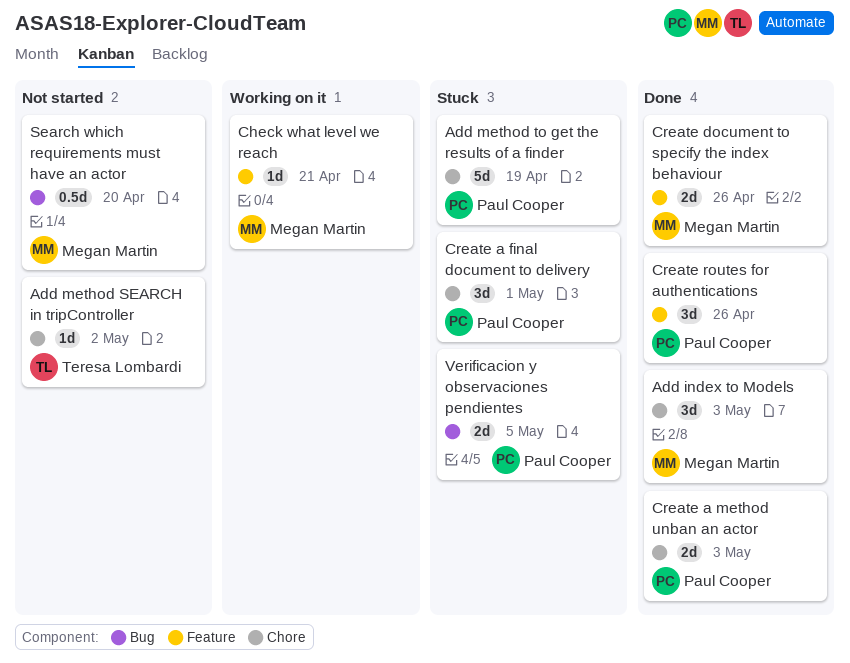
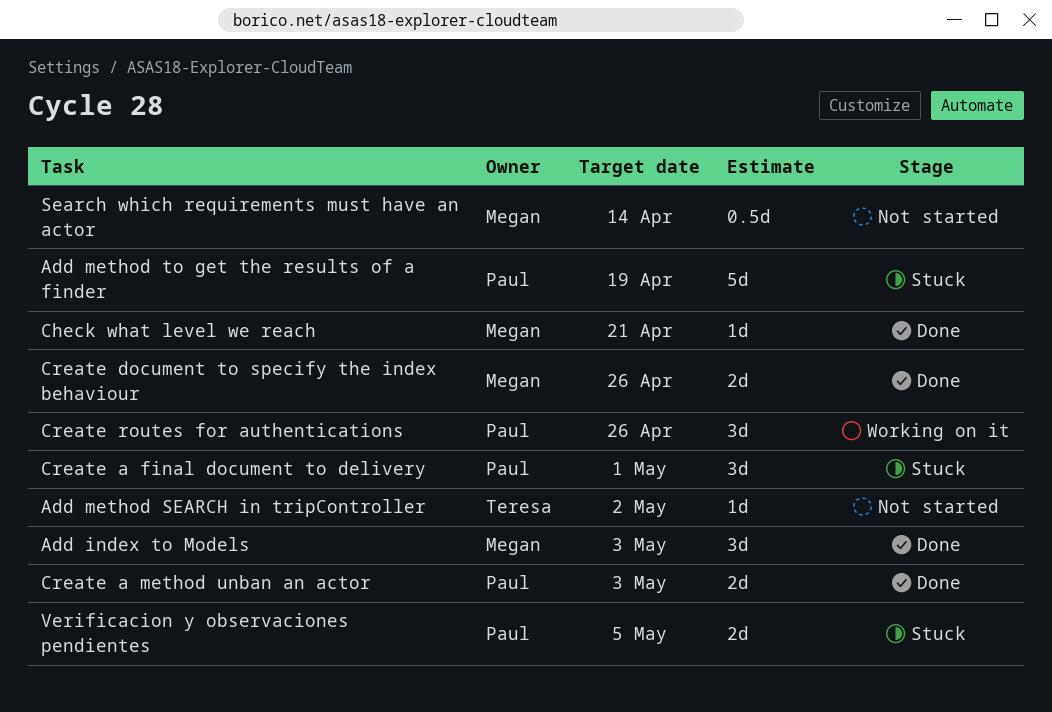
Check what level we reach, status: Working on it -> Done
Create routes for authentications, status: Done -> Working on it
Search which requirements must have an actor, due: Apr 20 -> Apr 14

